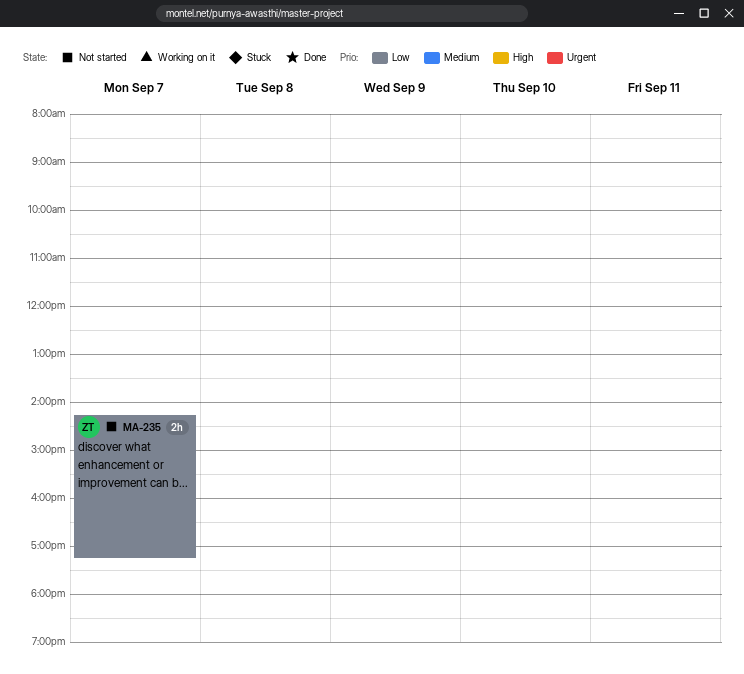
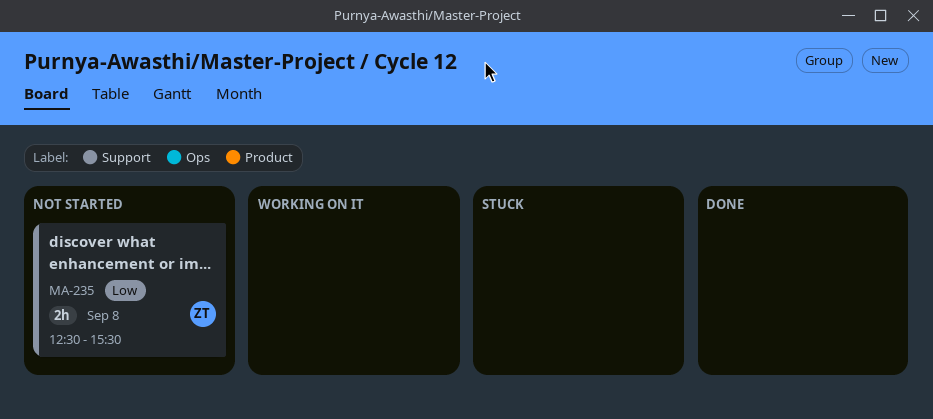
MA-235, day: Sep 7 -> Sep 8
MA-235, begins: 14:15 -> 12:30
MA-235, ends: 17:15 -> 15:30

